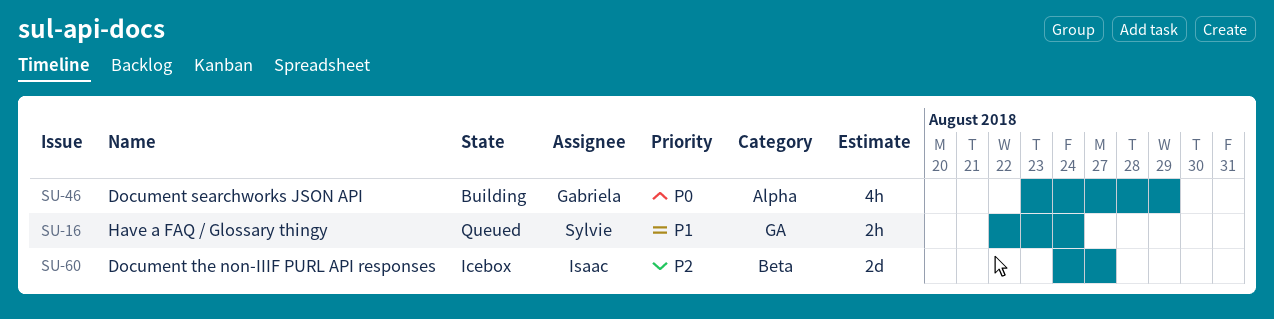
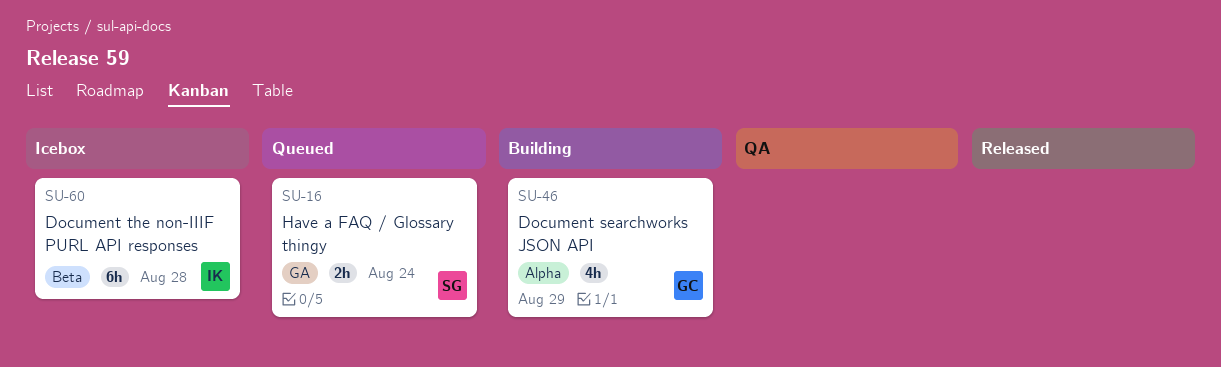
SU-60, estimate: 2d -> 6h
SU-60, due: Aug 27 -> Aug 28

